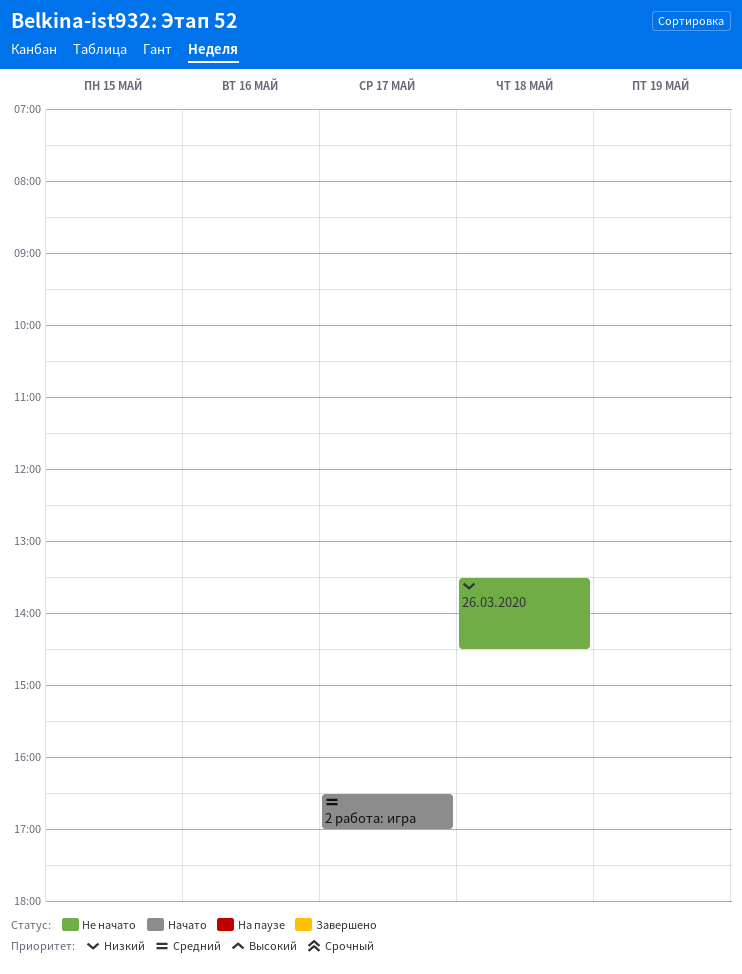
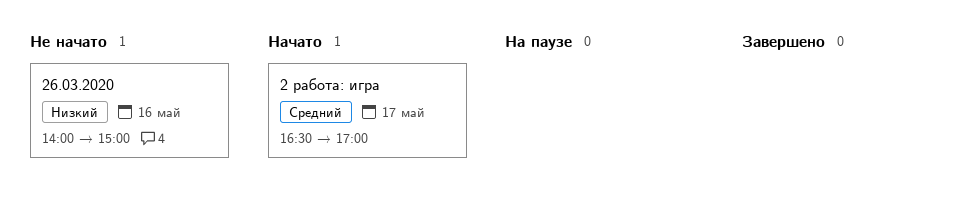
26.03.2020, day: May 18 -> May 16
26.03.2020, begins: 13:30 -> 14:00
26.03.2020, ends: 14:30 -> 15:00

